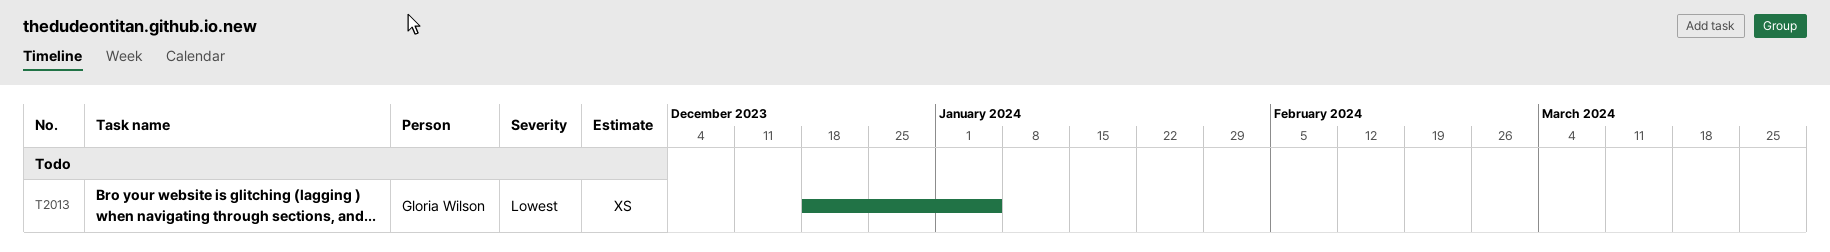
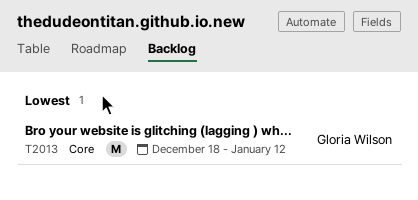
T2013, estimate: XS -> M
T2013, due: Jan 5 -> Jan 12

